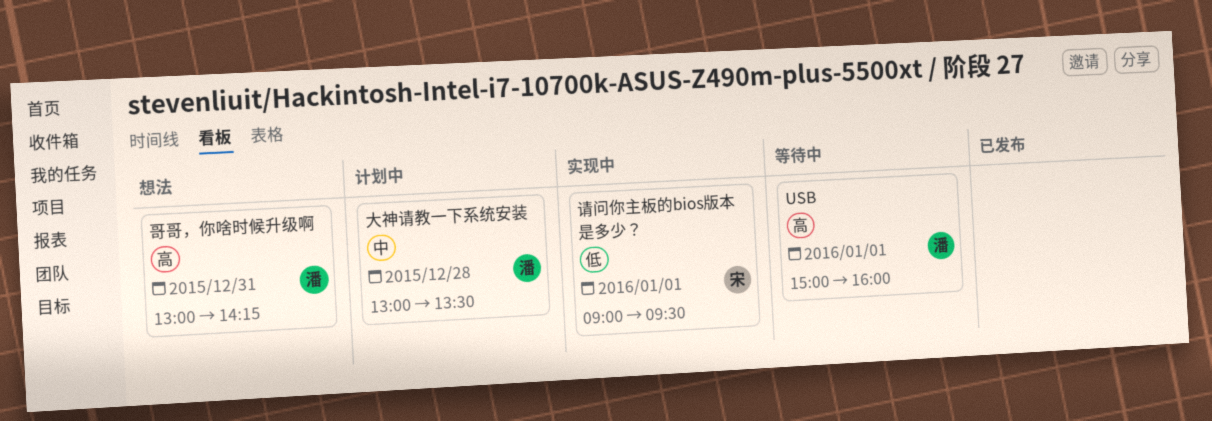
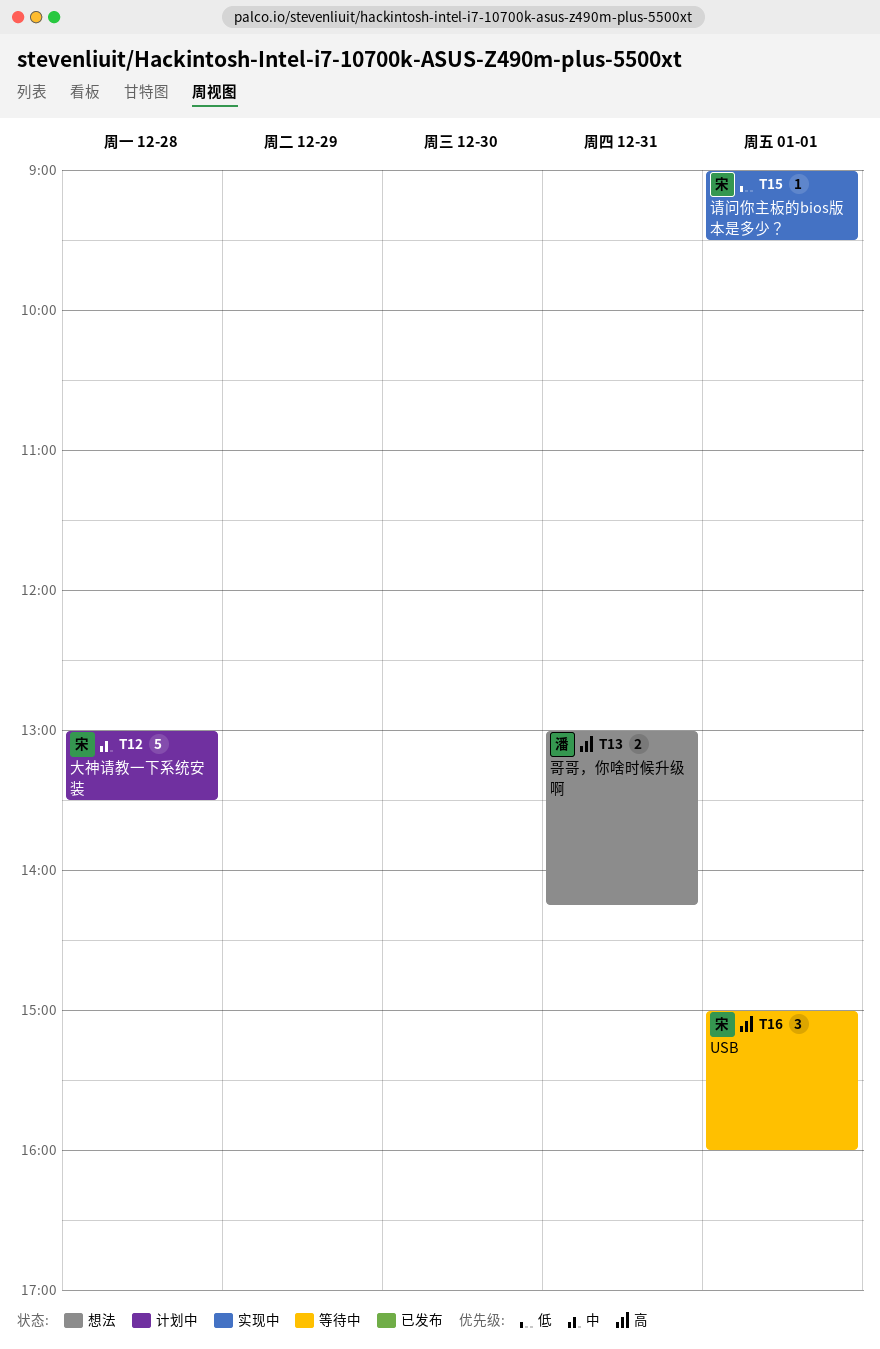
USB, owner: 潘 -> 宋
大神请教一下系统安装, owner: 潘 -> 宋

